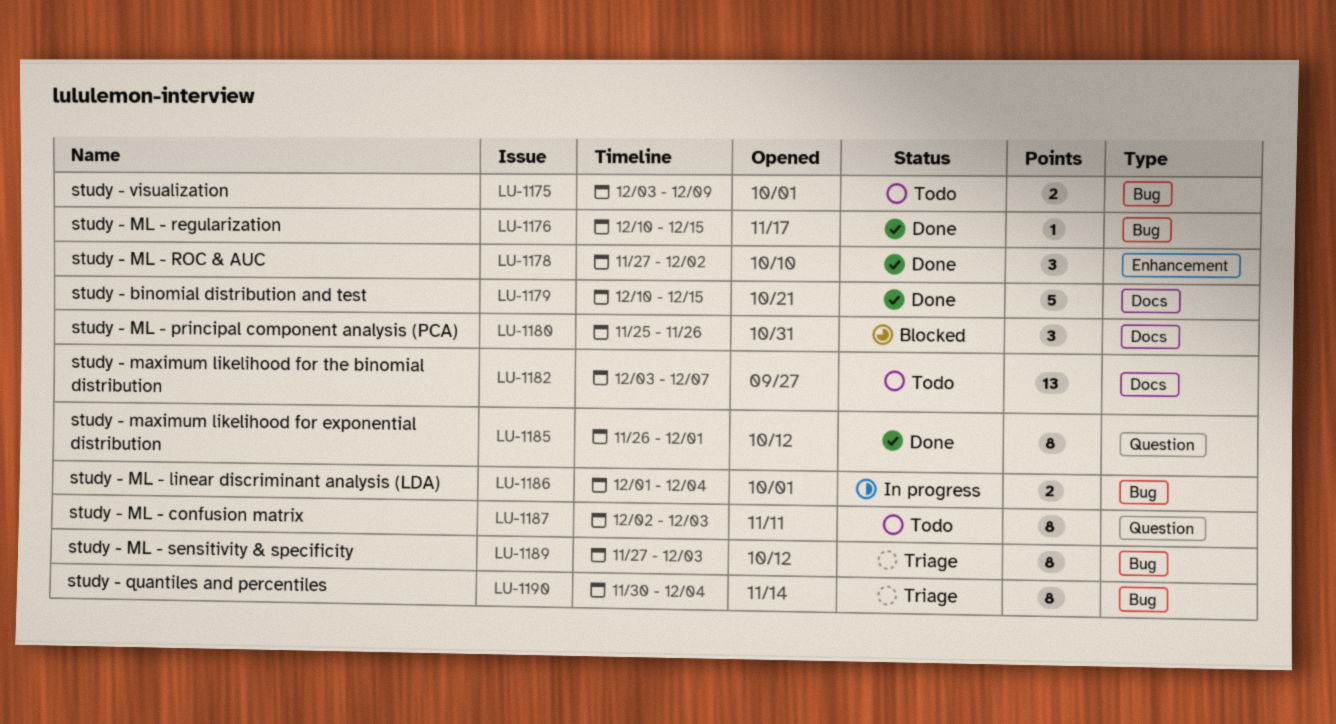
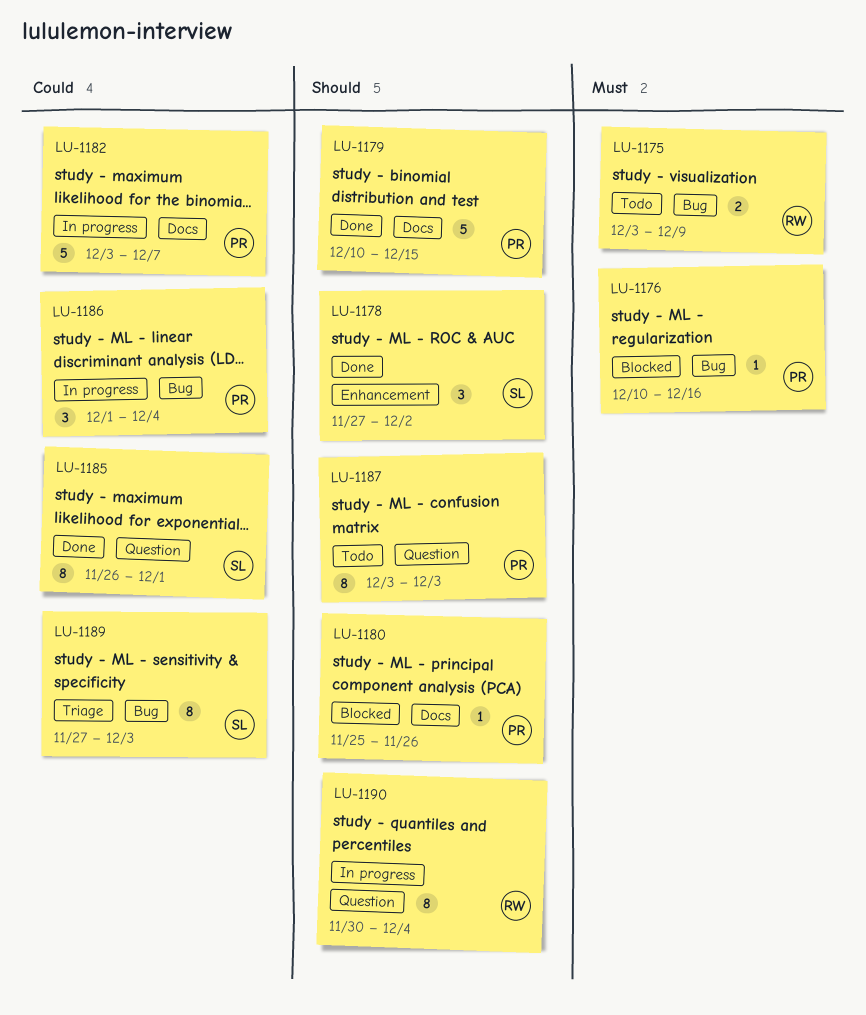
LU-1176, status: Done -> Blocked
LU-1176, due: Dec 15 -> Dec 16
LU-1180, estimate: 3 -> 1
LU-1182, status: Todo -> In progress
LU-1182, estimate: 13 -> 5
LU-1186, estimate: 2 -> 3
LU-1187, start: Dec 2 -> Dec 3
LU-1190, status: Triage -> In progress
LU-1190, label: Bug -> Question

